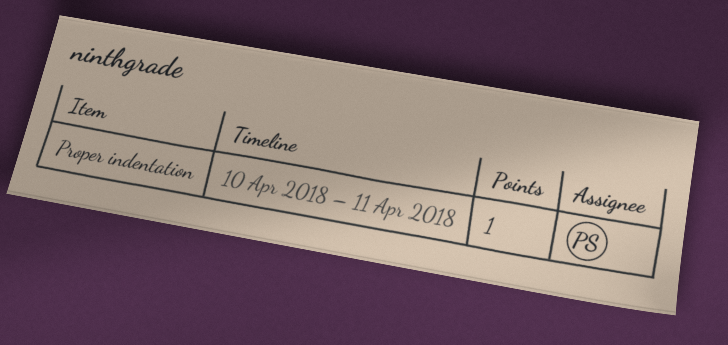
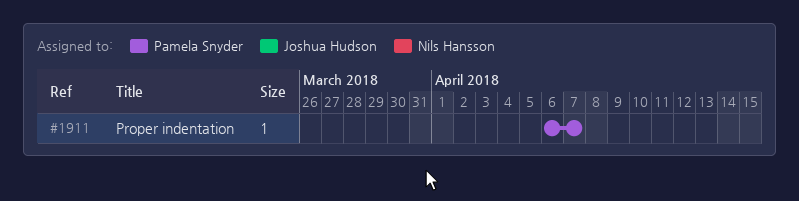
Proper indentation, start: Apr 10 -> Apr 6
Proper indentation, due: Apr 11 -> Apr 7

